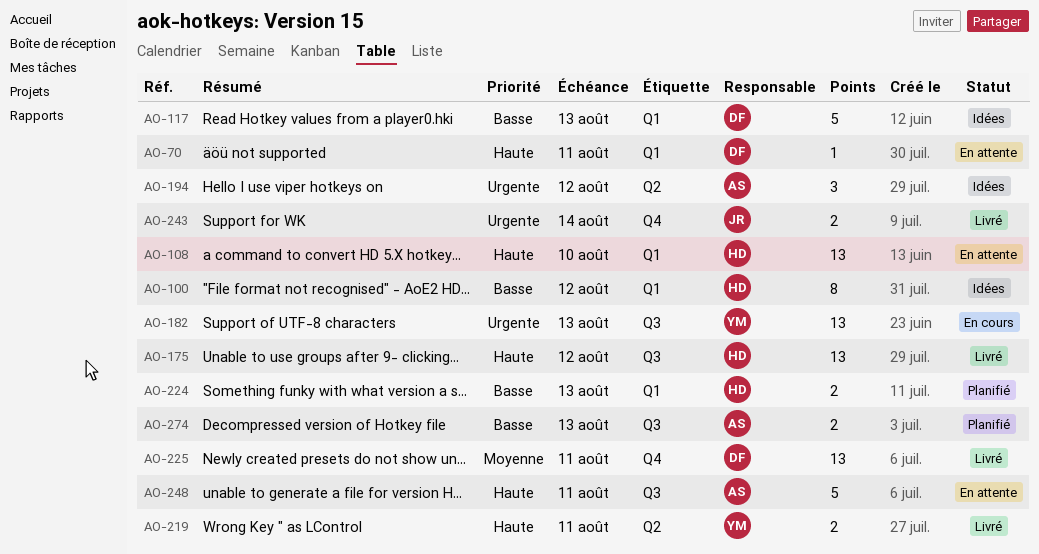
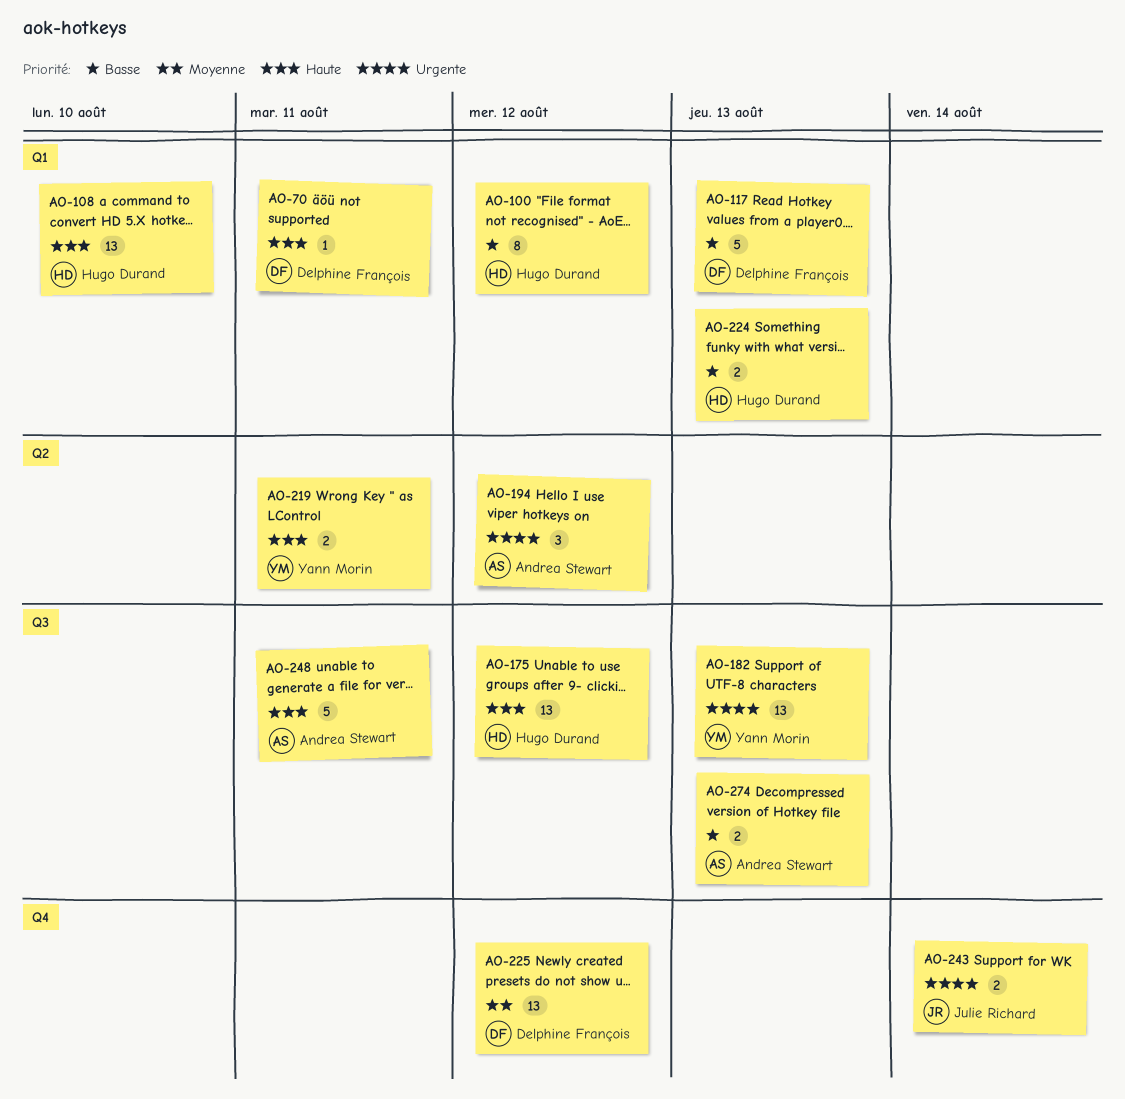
AO-225, due: Aug 11 -> Aug 12

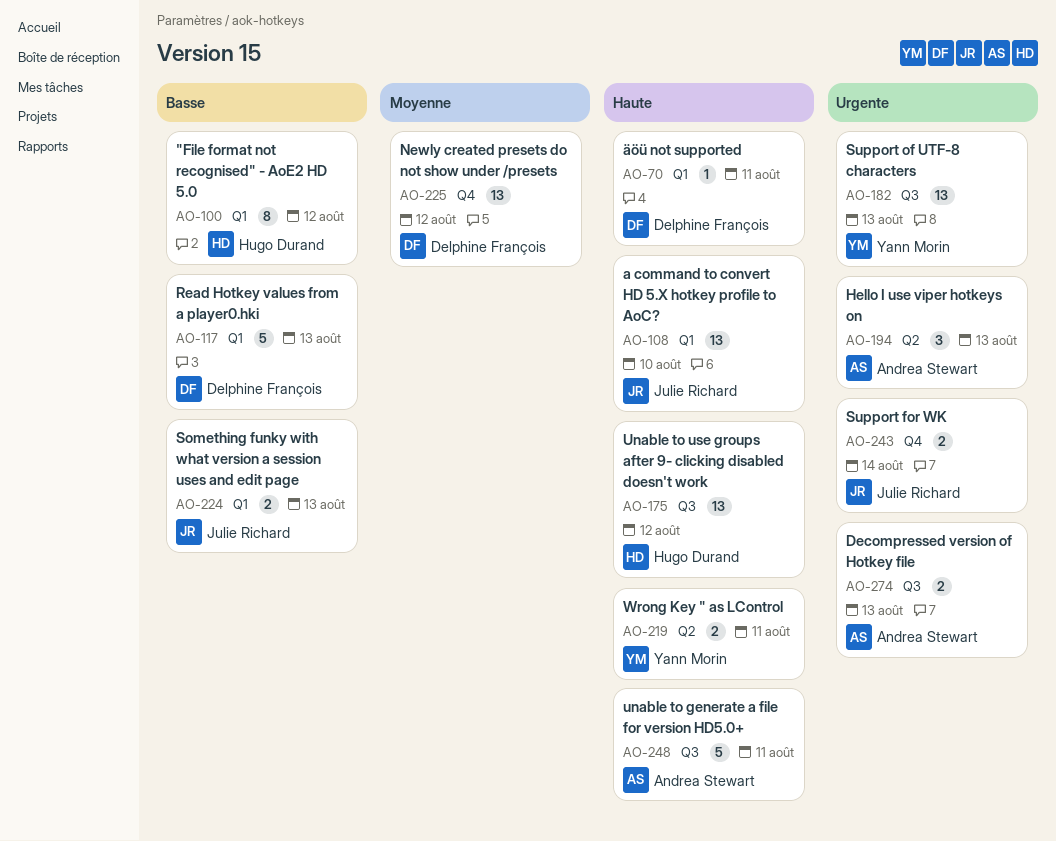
AO-108, owner: Hugo Durand -> Julie Richard
AO-194, due: Aug 12 -> Aug 13
AO-224, owner: Hugo Durand -> Julie Richard
AO-274, priority: Basse -> Urgente

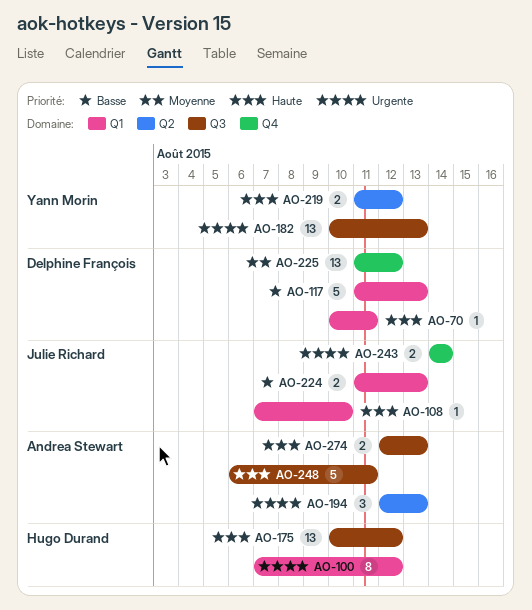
AO-100, priority: Basse -> Urgente
AO-108, estimate: 13 -> 1
AO-219, due: Aug 11 -> Aug 12
AO-274, priority: Urgente -> Haute

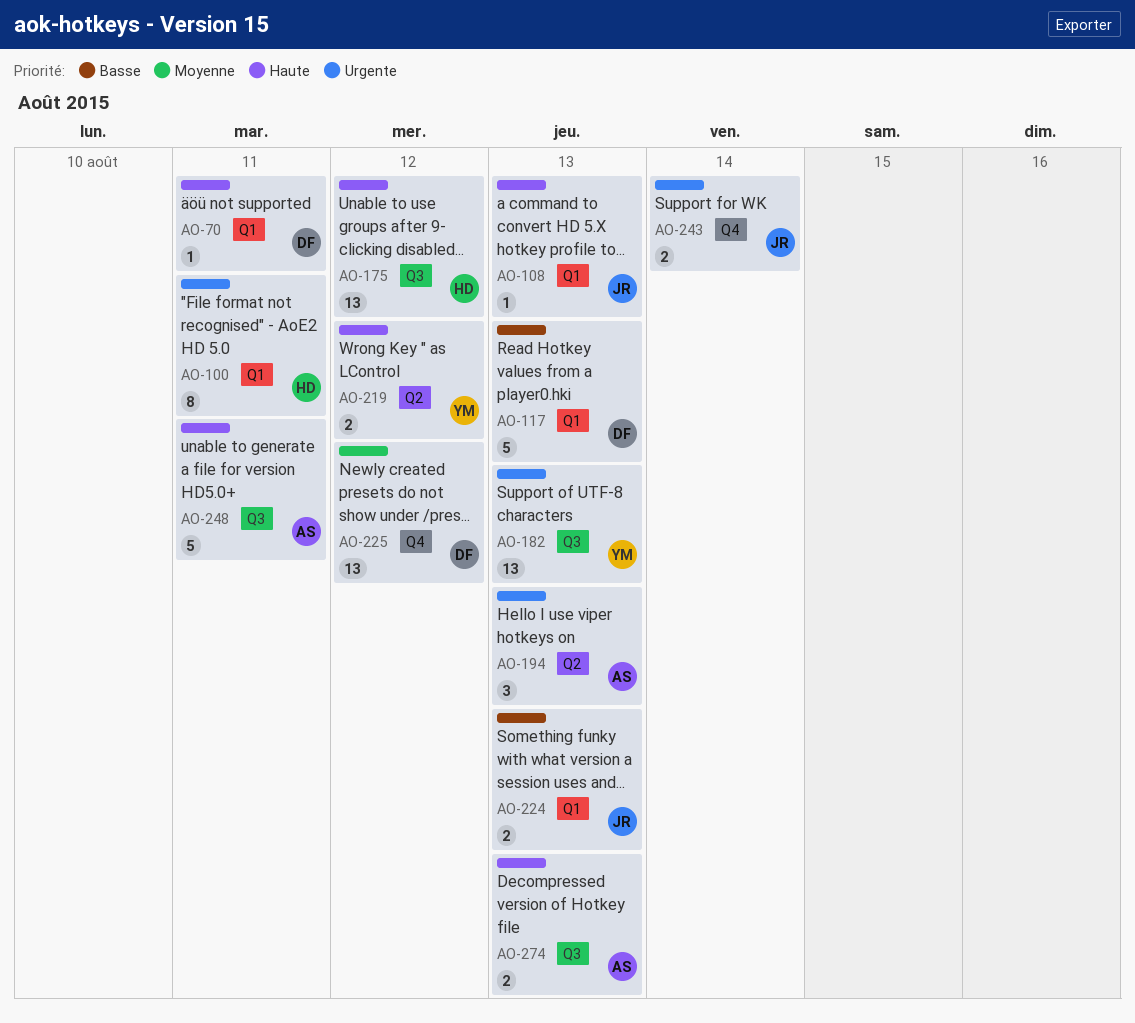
AO-100, due: Aug 12 -> Aug 11
AO-108, due: Aug 10 -> Aug 13

